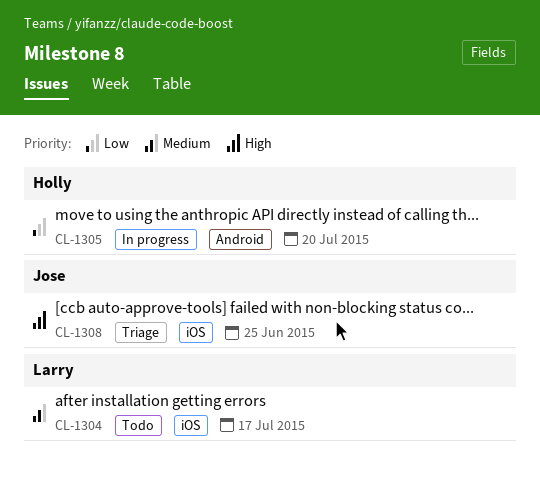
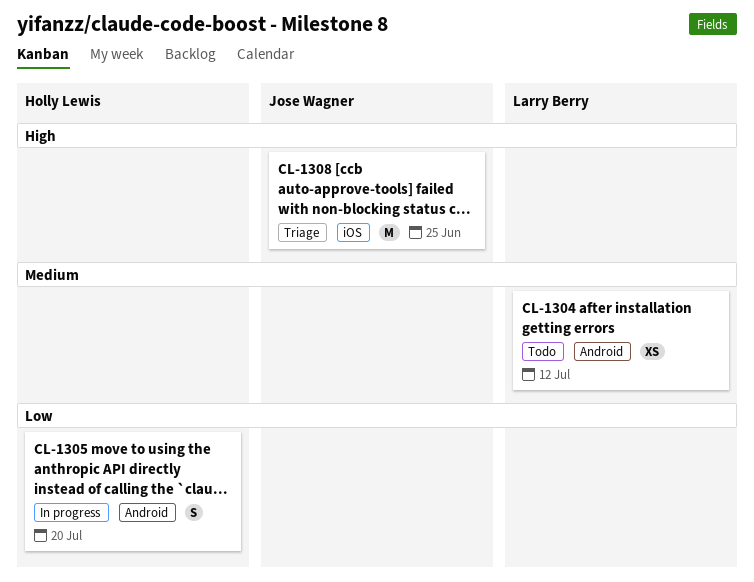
CL-1304, label: iOS -> Android
CL-1304, due: Jul 17 -> Jul 12

